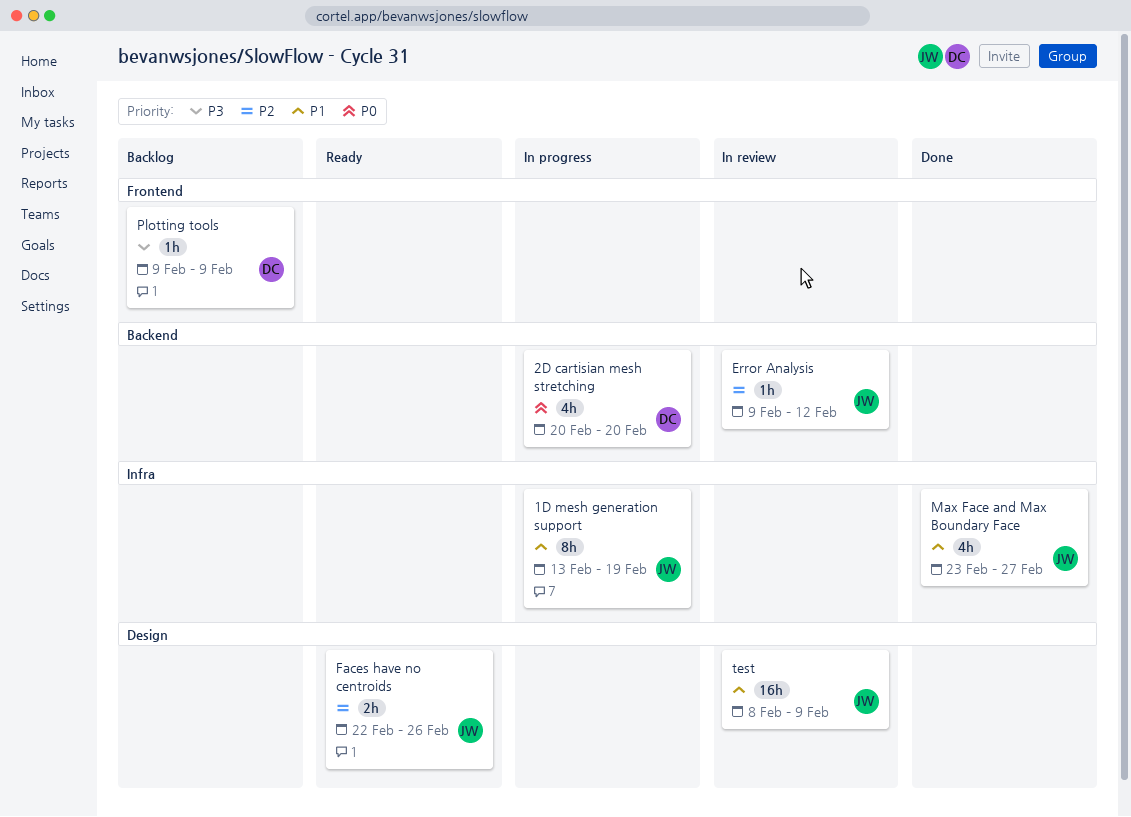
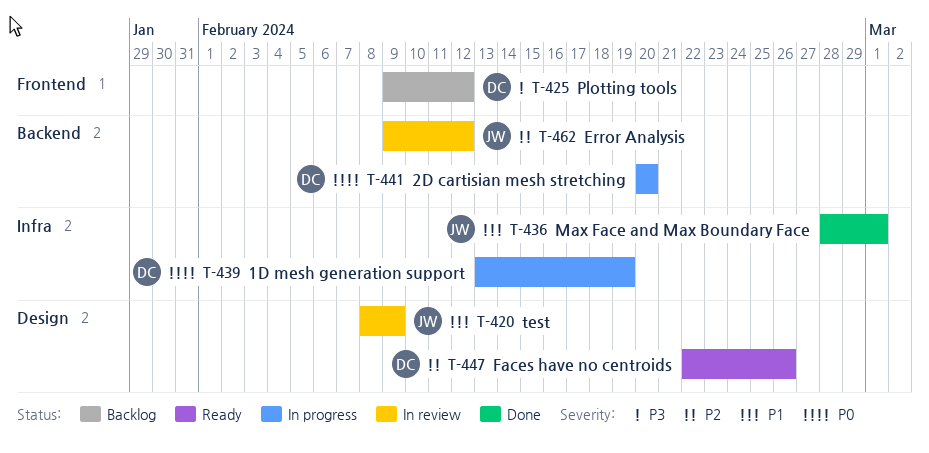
1D mesh generation support, owner: JW -> DC
1D mesh generation support, priority: P1 -> P0
Faces have no centroids, owner: JW -> DC
Max Face and Max Boundary Face, start: Feb 23 -> Feb 28
Max Face and Max Boundary Face, due: Feb 27 -> Mar 1
Plotting tools, due: Feb 9 -> Feb 12

